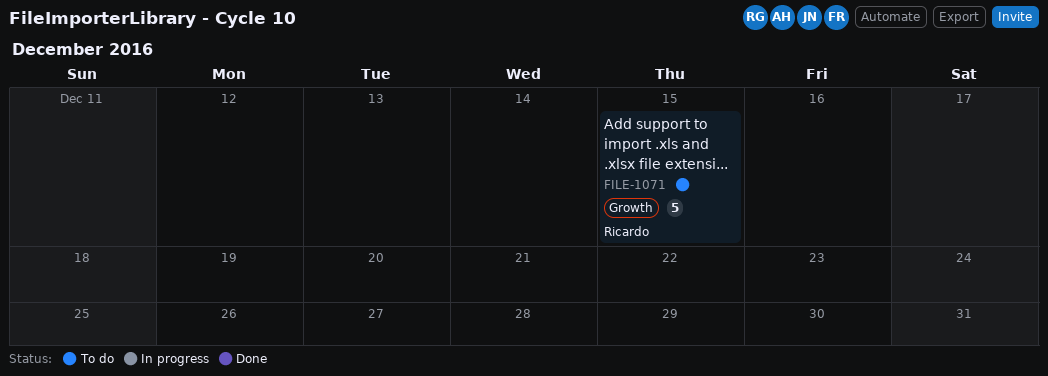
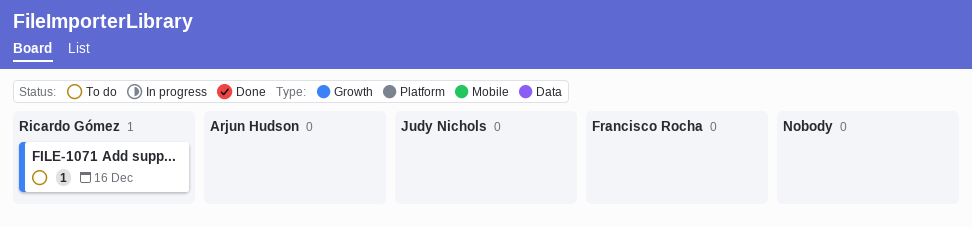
FILE-1071, estimate: 5 -> 1
FILE-1071, due: Dec 15 -> Dec 16

